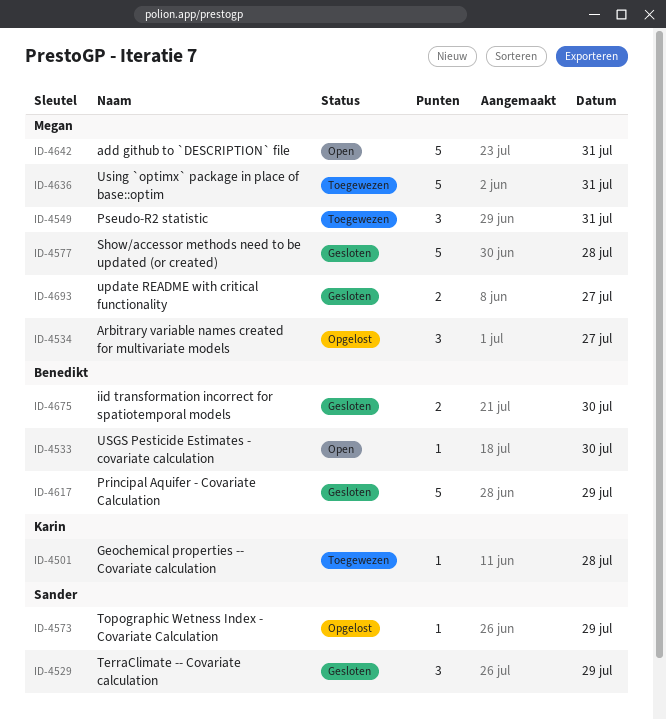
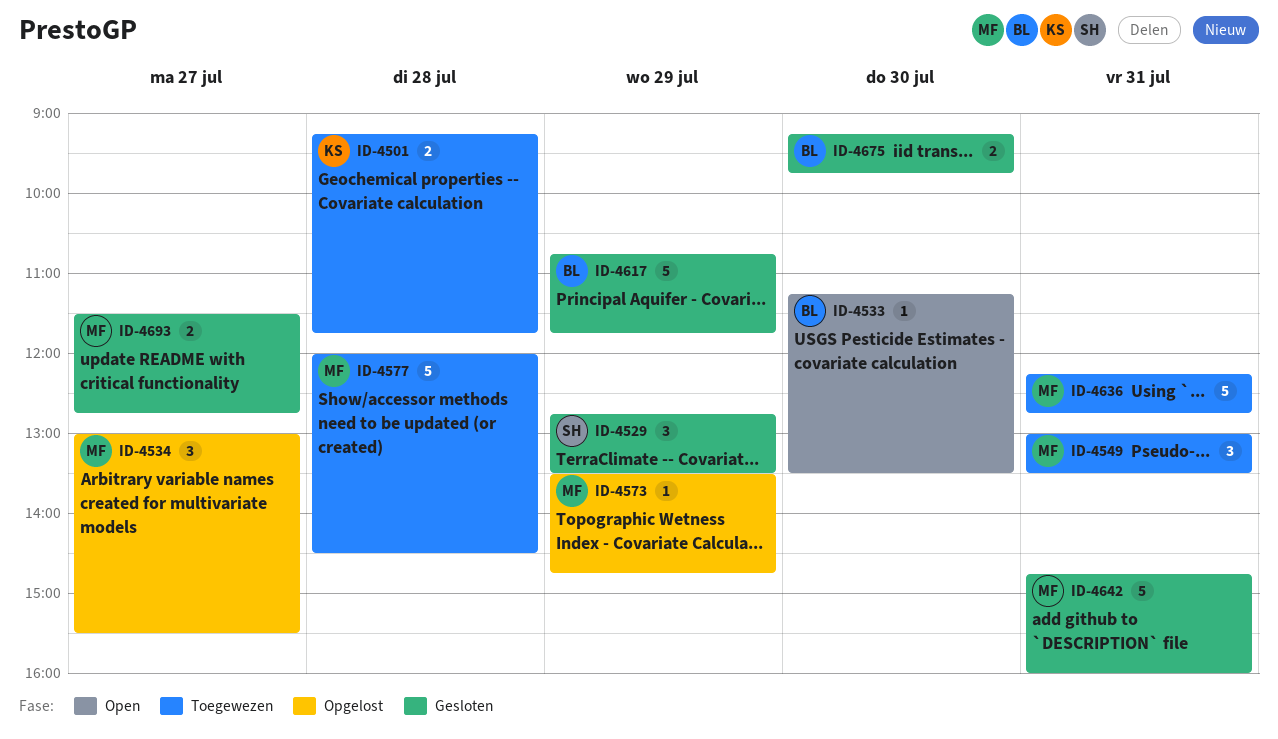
ID-4501, estimate: 1 -> 2
ID-4573, owner: Sander -> Megan
ID-4577, status: Gesloten -> Toegewezen
ID-4642, status: Open -> Gesloten

